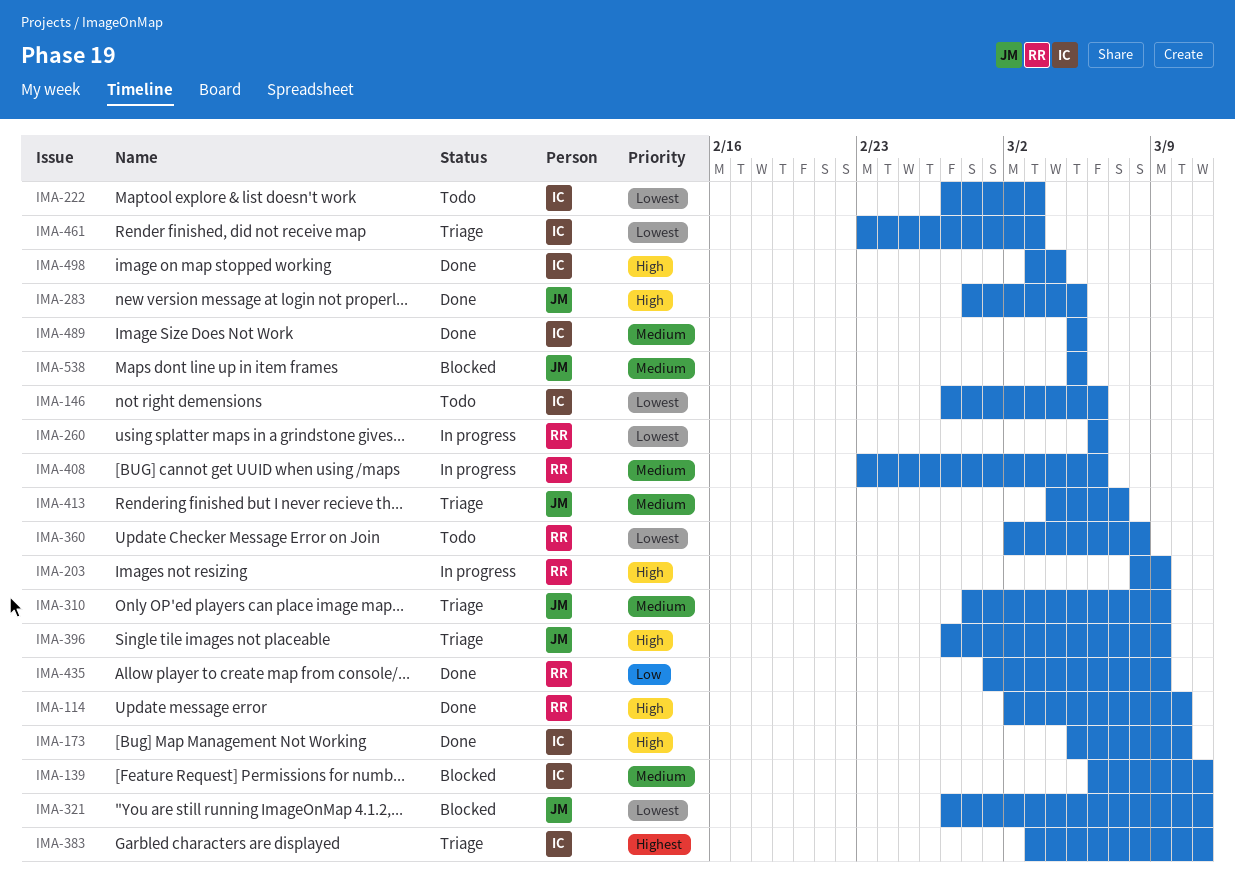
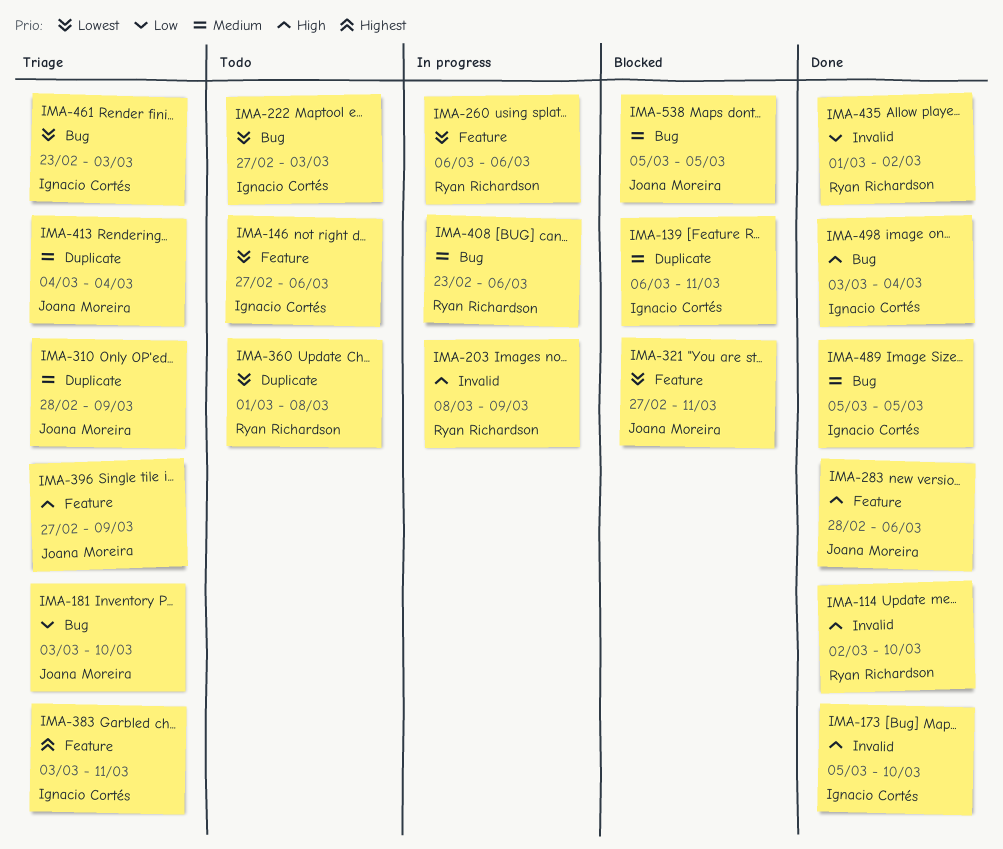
IMA-181: none -> present
IMA-283, due: Mar 5 -> Mar 6
IMA-360, start: Mar 2 -> Mar 1
IMA-413, due: Mar 7 -> Mar 4
IMA-435, due: Mar 9 -> Mar 2

